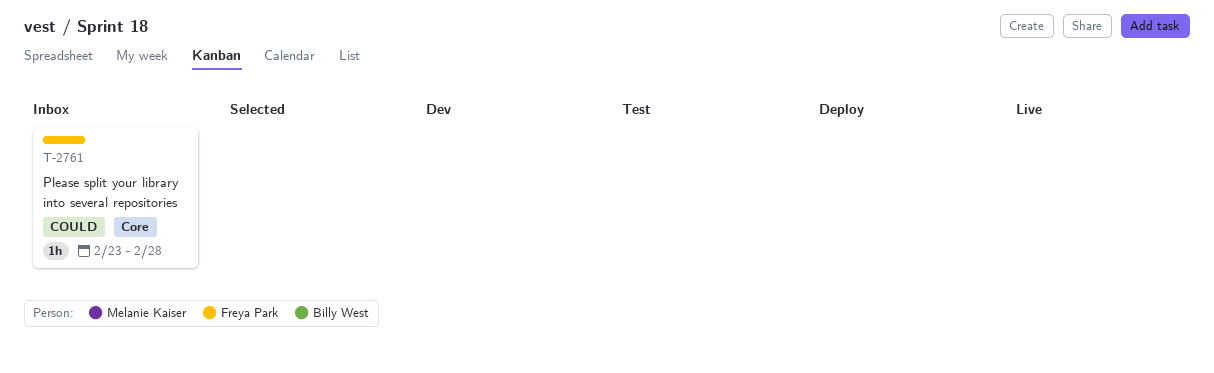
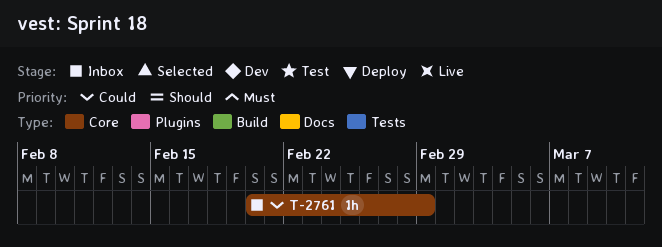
T-2761, start: Feb 23 -> Feb 20
T-2761, due: Feb 28 -> Feb 29

